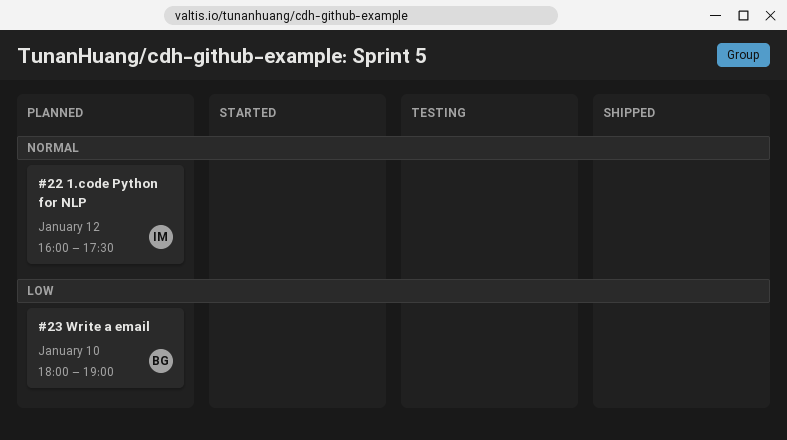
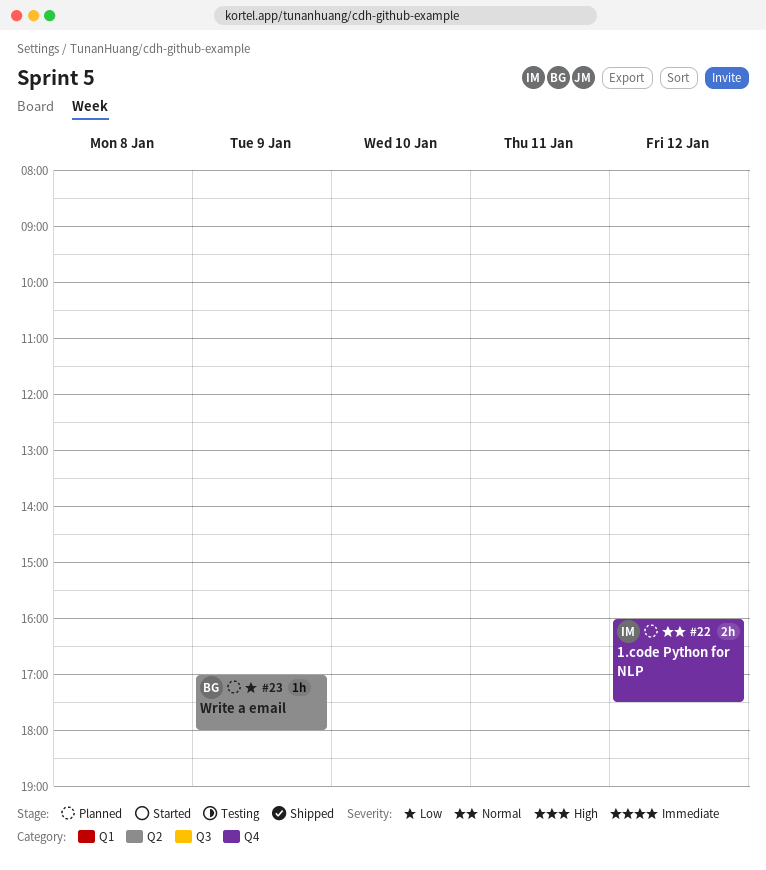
#23, day: Jan 10 -> Jan 9
#23, begins: 18:00 -> 17:00
#23, ends: 19:00 -> 18:00

